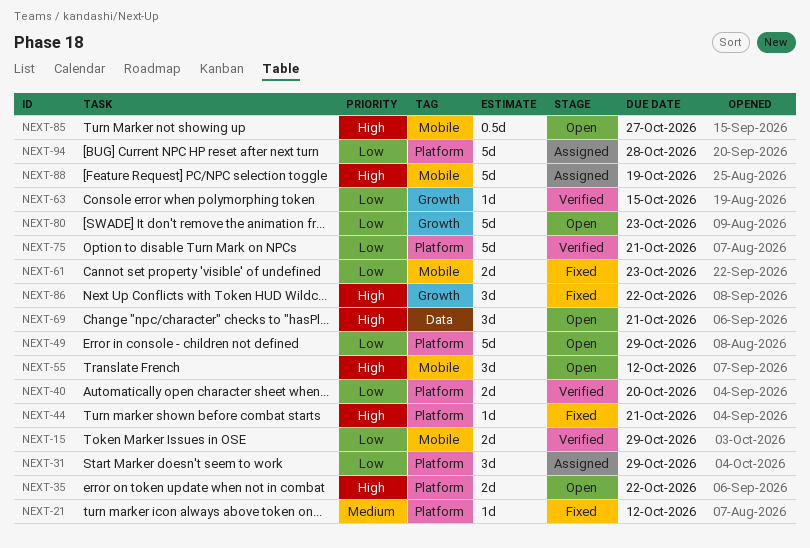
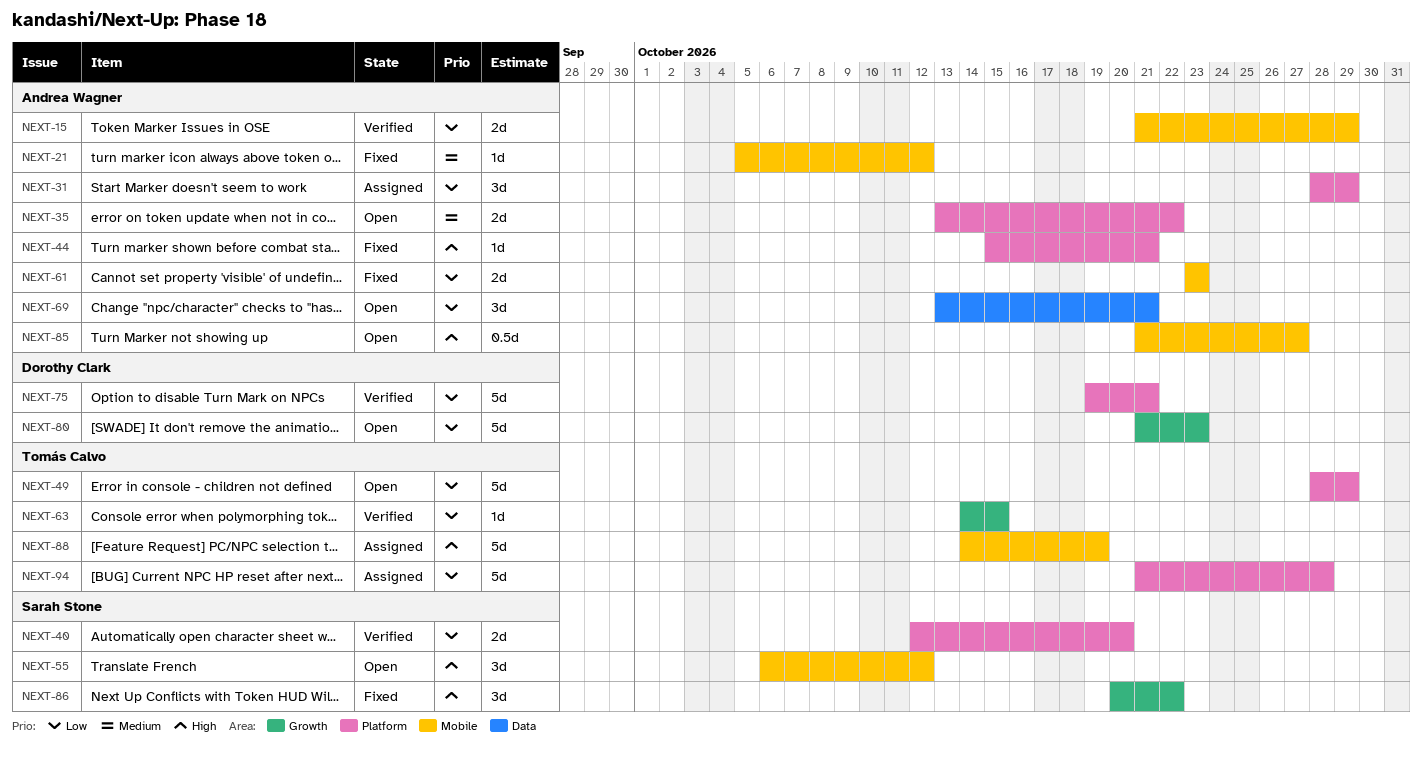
NEXT-21, label: Platform -> Mobile
NEXT-35, priority: High -> Medium
NEXT-69, priority: High -> Low

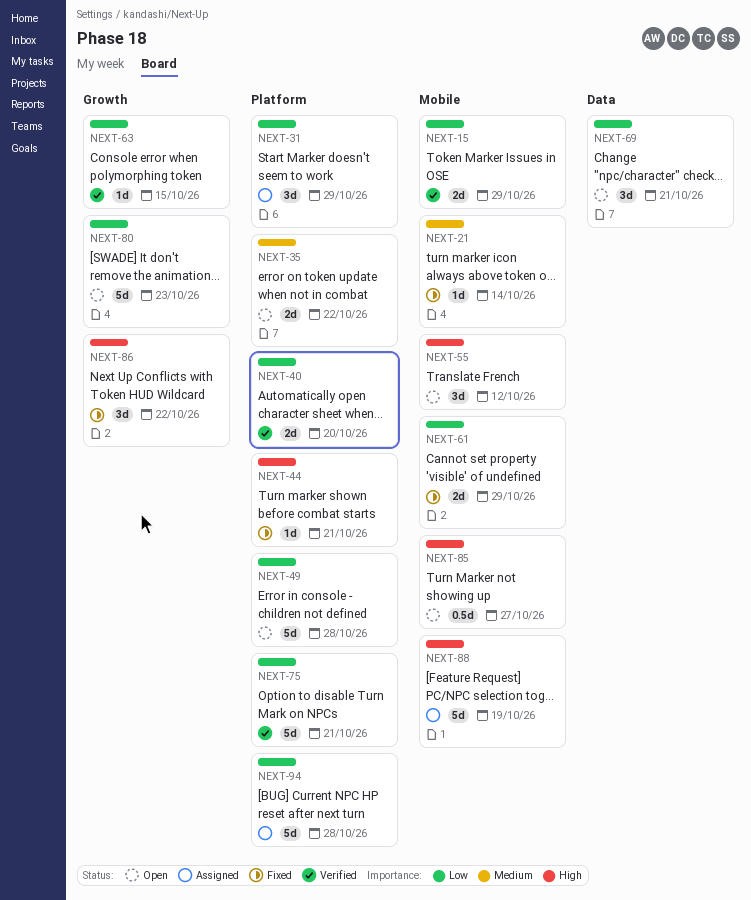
NEXT-21, due: Oct 12 -> Oct 14
NEXT-49, due: Oct 29 -> Oct 28
NEXT-61, due: Oct 23 -> Oct 29

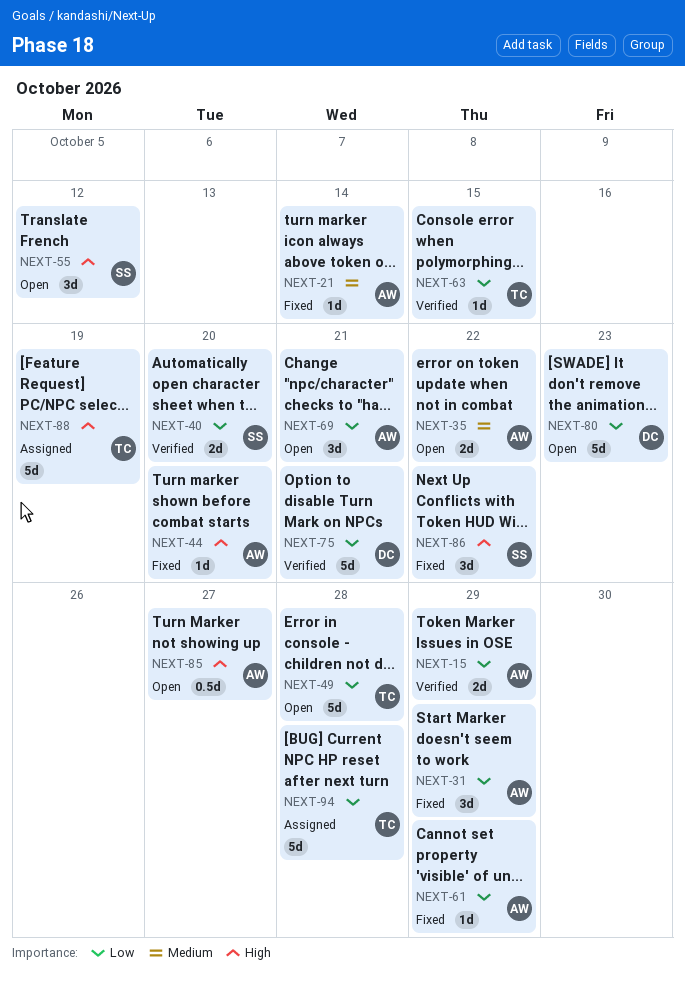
NEXT-31, status: Assigned -> Fixed
NEXT-44, due: Oct 21 -> Oct 20
NEXT-61, estimate: 2d -> 1d

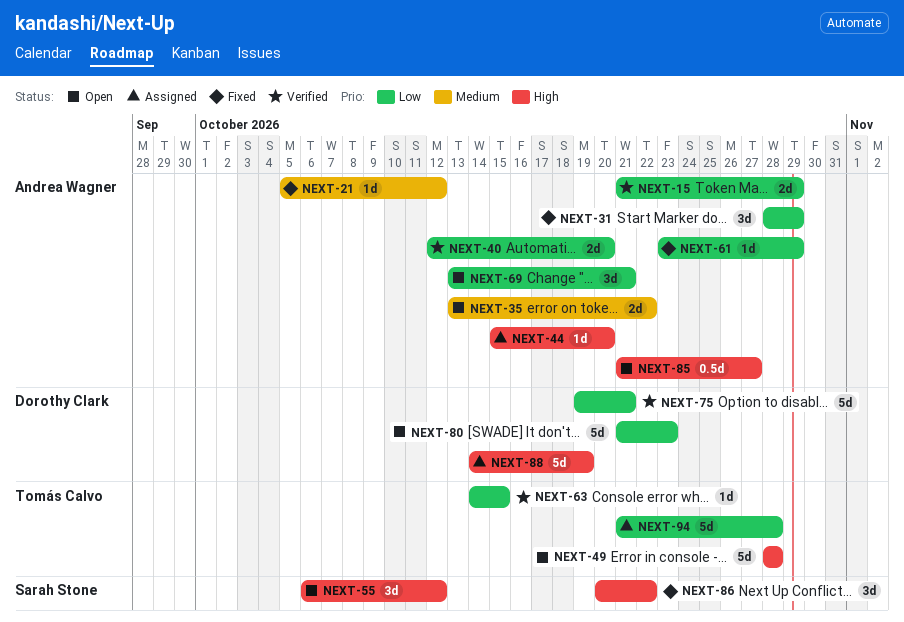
NEXT-21, due: Oct 14 -> Oct 12
NEXT-40, owner: Sarah Stone -> Andrea Wagner
NEXT-44, status: Fixed -> Assigned
NEXT-49, priority: Low -> High
NEXT-88, owner: Tomás Calvo -> Dorothy Clark

